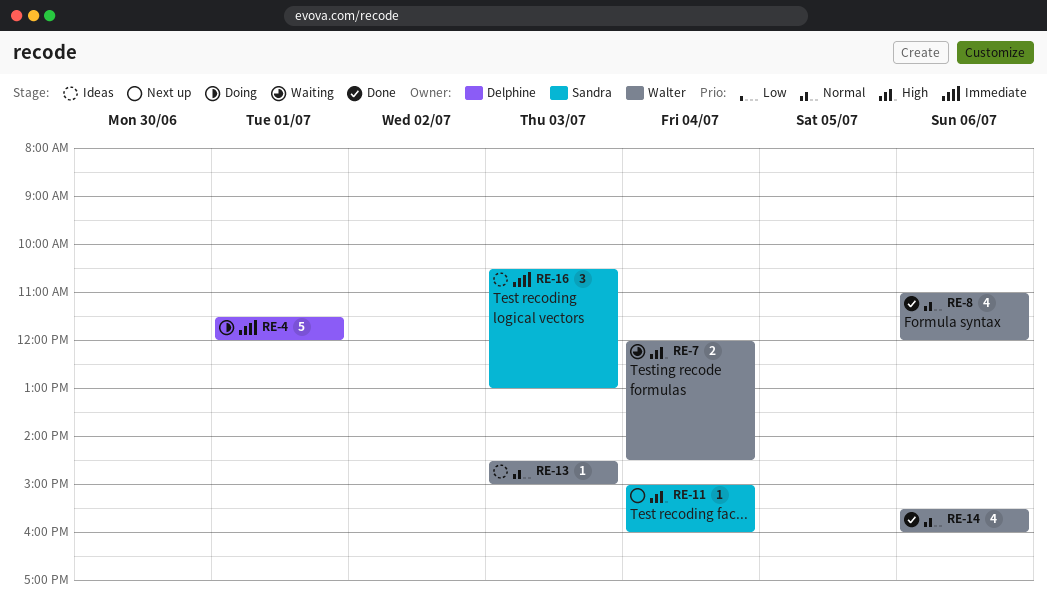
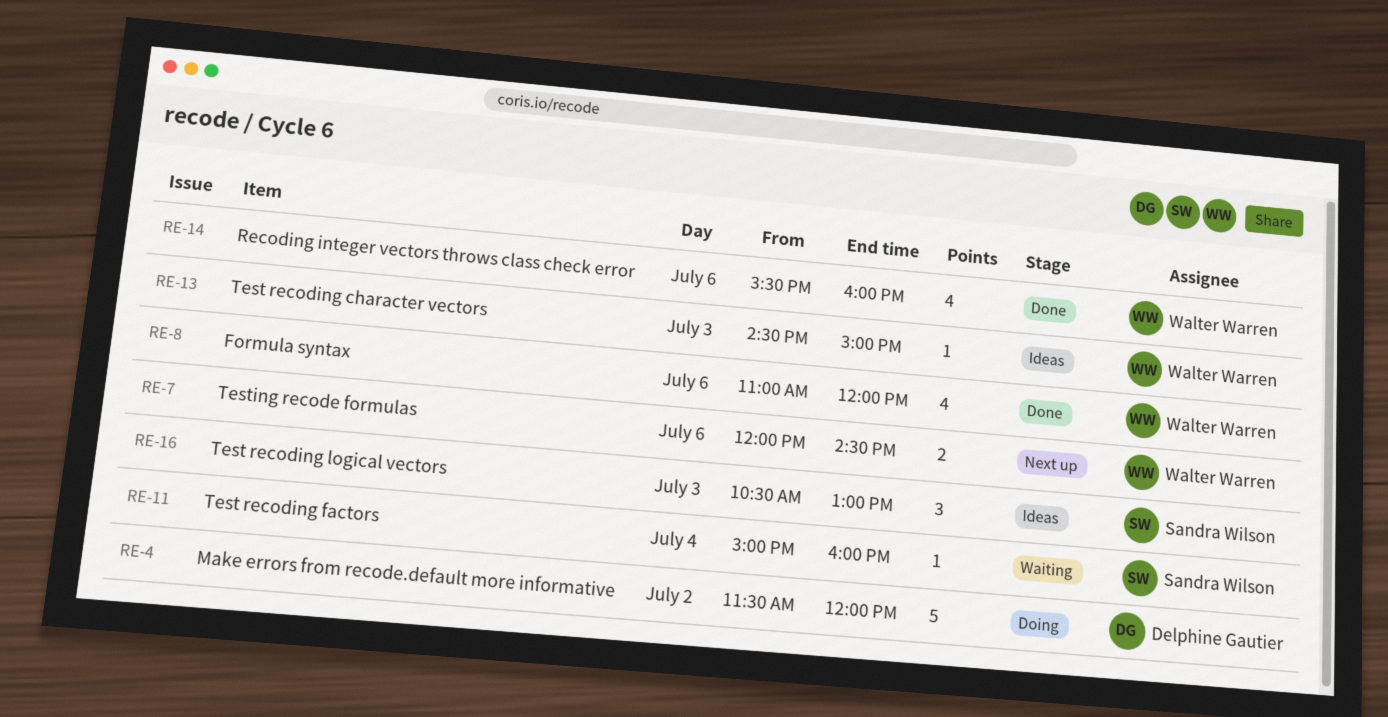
RE-4, day: Jul 1 -> Jul 2
RE-7, status: Waiting -> Next up
RE-7, day: Jul 4 -> Jul 6
RE-11, status: Next up -> Waiting

